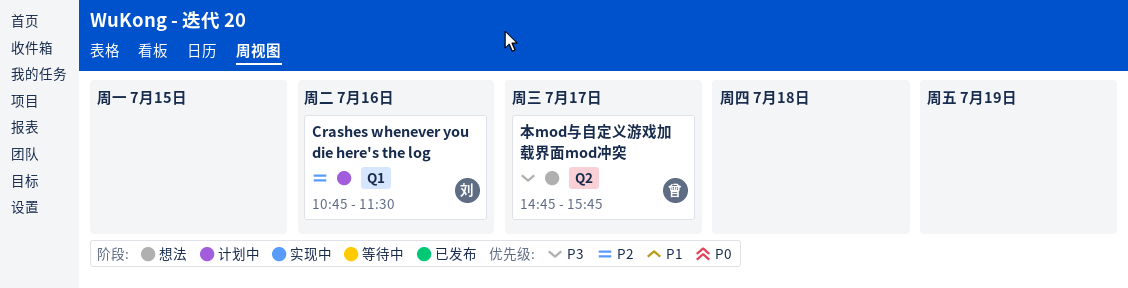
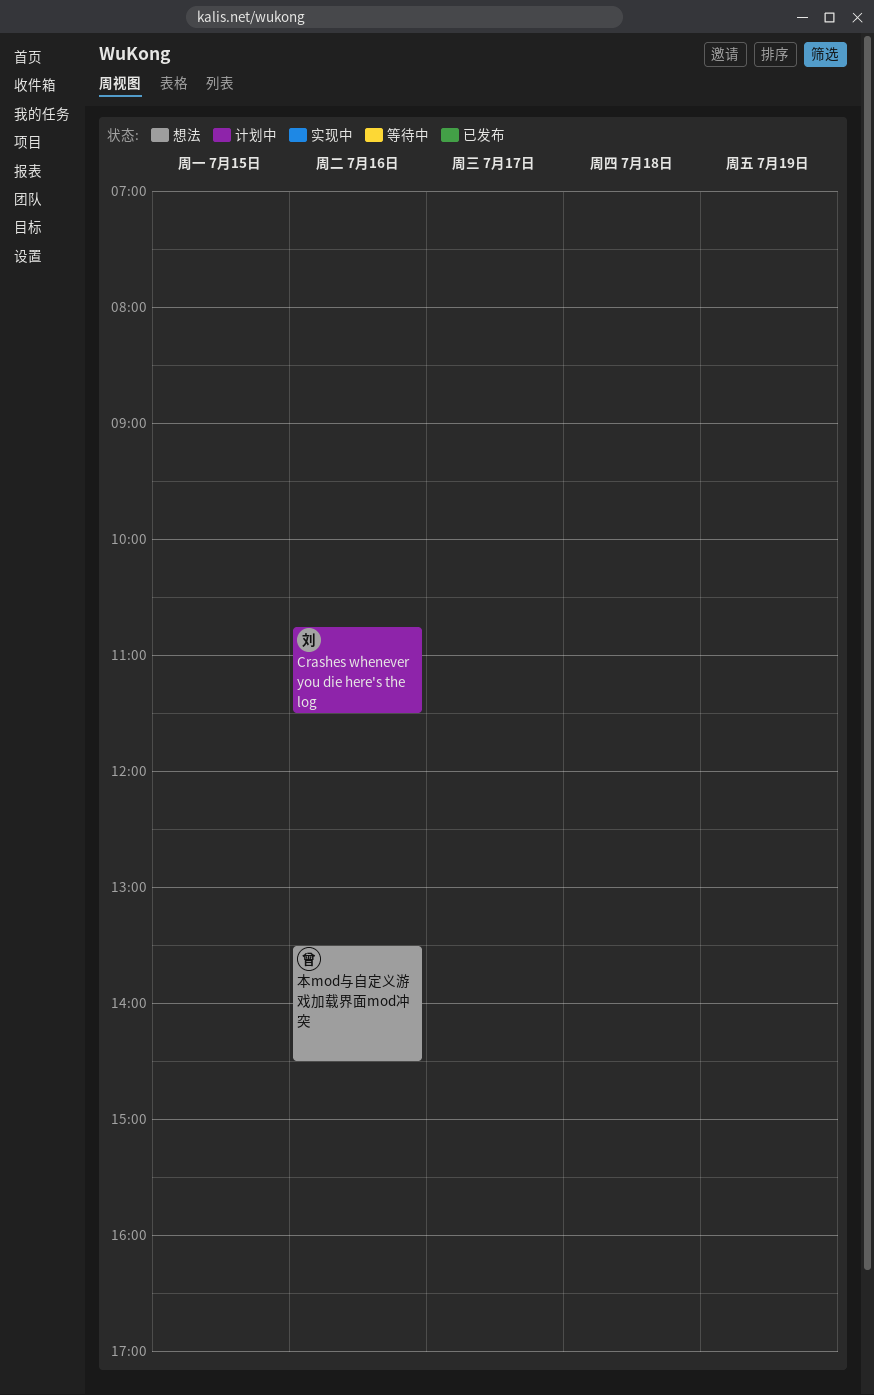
本mod与自定义游戏加载界面mod冲突, day: Jul 17 -> Jul 16
本mod与自定义游戏加载界面mod冲突, begins: 14:45 -> 13:30
本mod与自定义游戏加载界面mod冲突, ends: 15:45 -> 14:30

